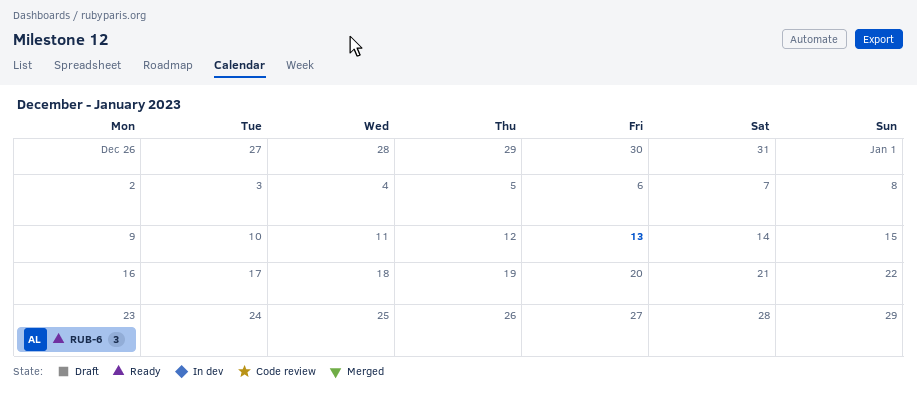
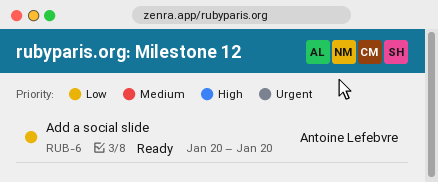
RUB-6, start: Jan 23 -> Jan 20
RUB-6, due: Jan 23 -> Jan 20

